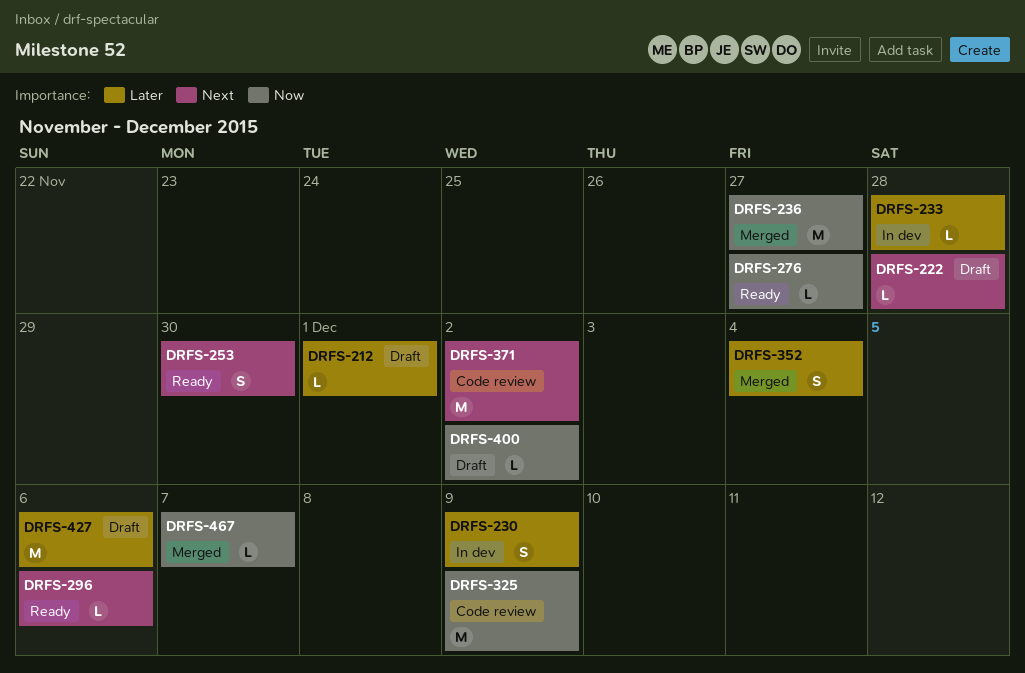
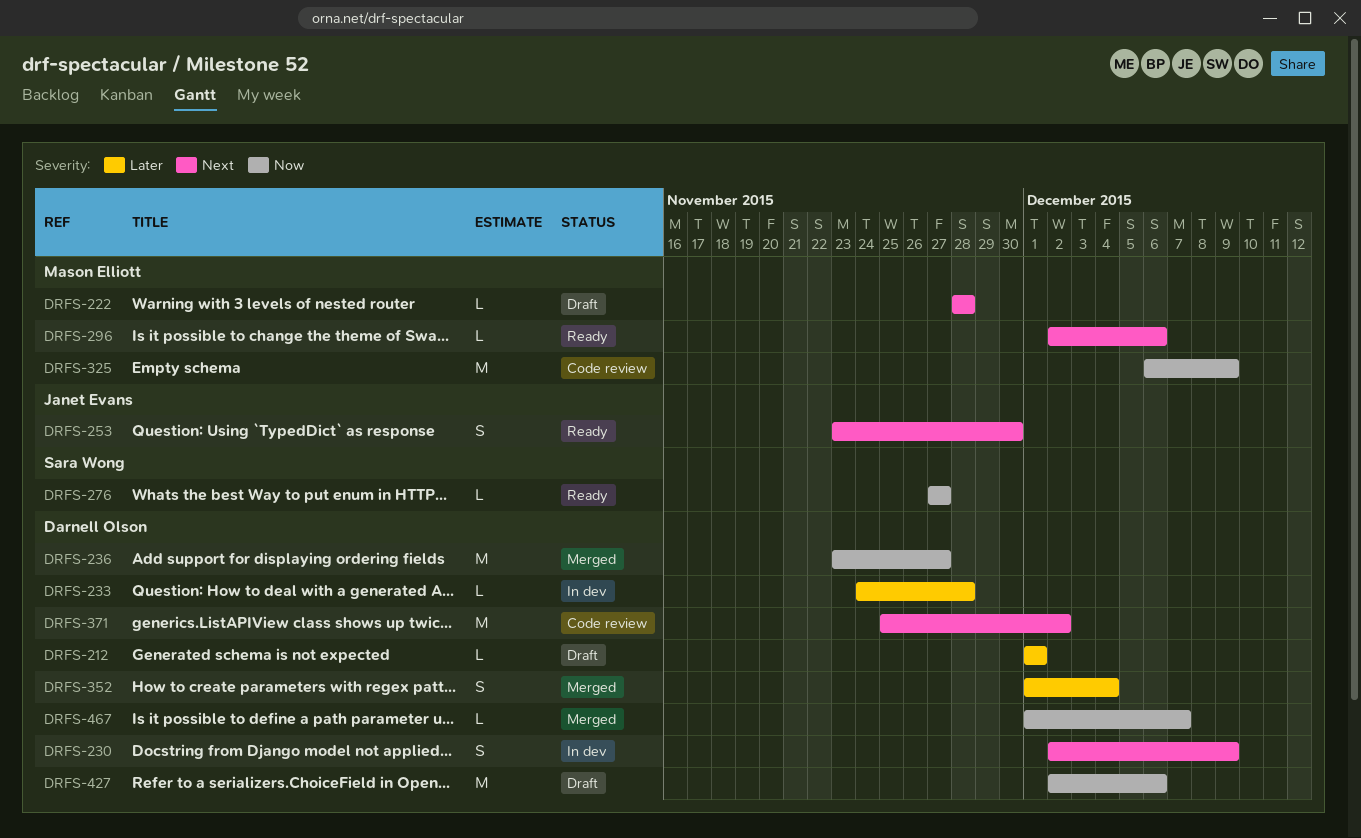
DRFS-230, priority: Later -> Next
DRFS-400: present -> none
DRFS-427, priority: Later -> Now

